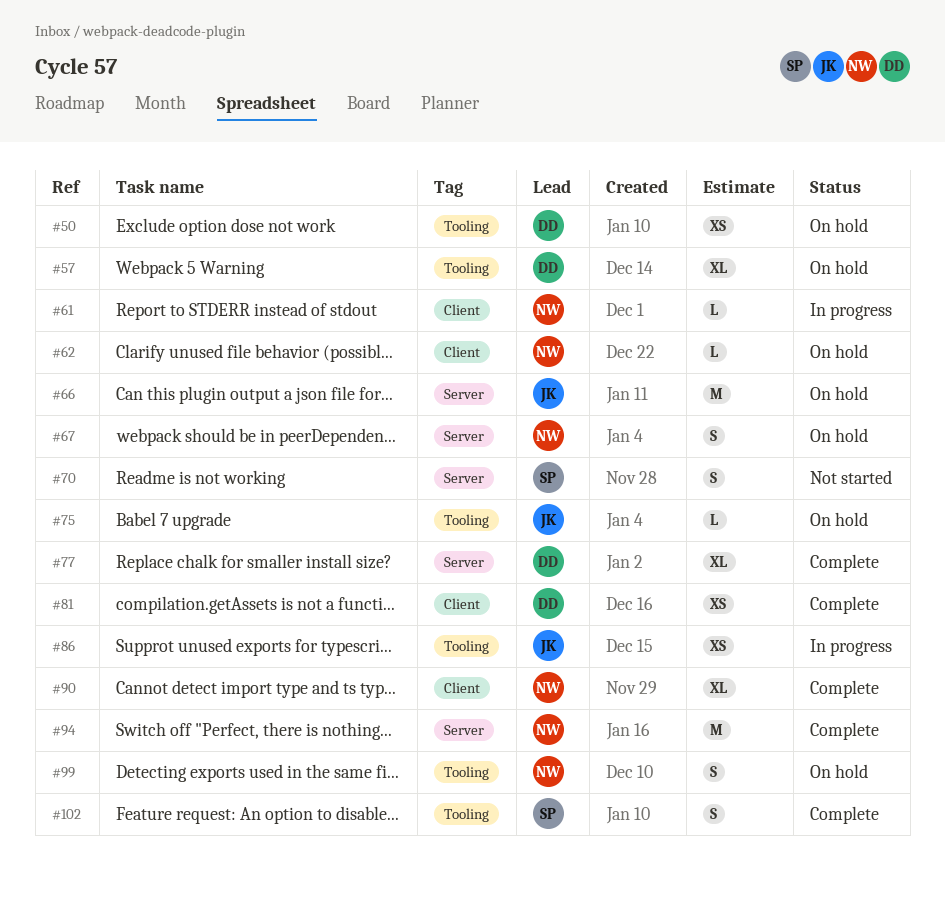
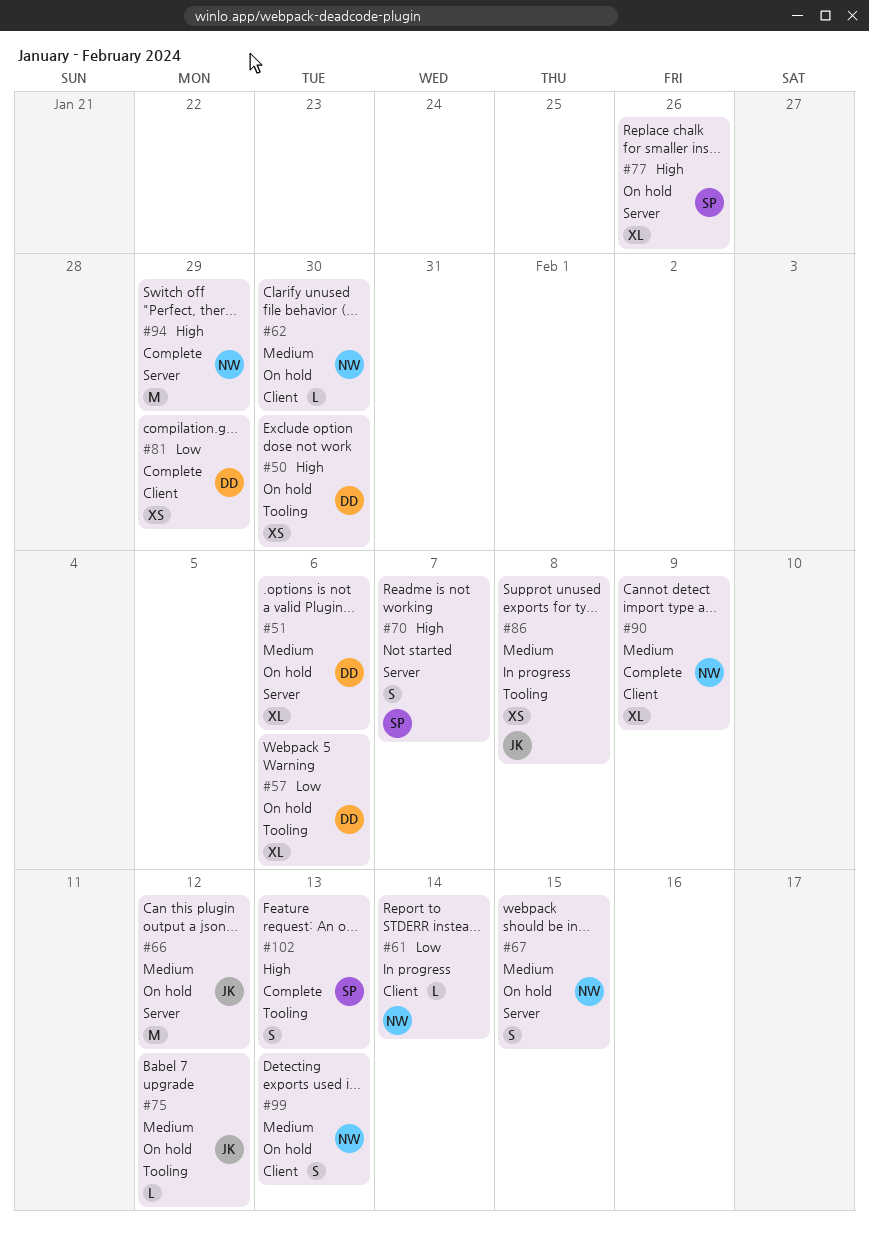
#51: none -> present
#77, status: Complete -> On hold
#77, owner: DD -> SP
#99, label: Tooling -> Client

